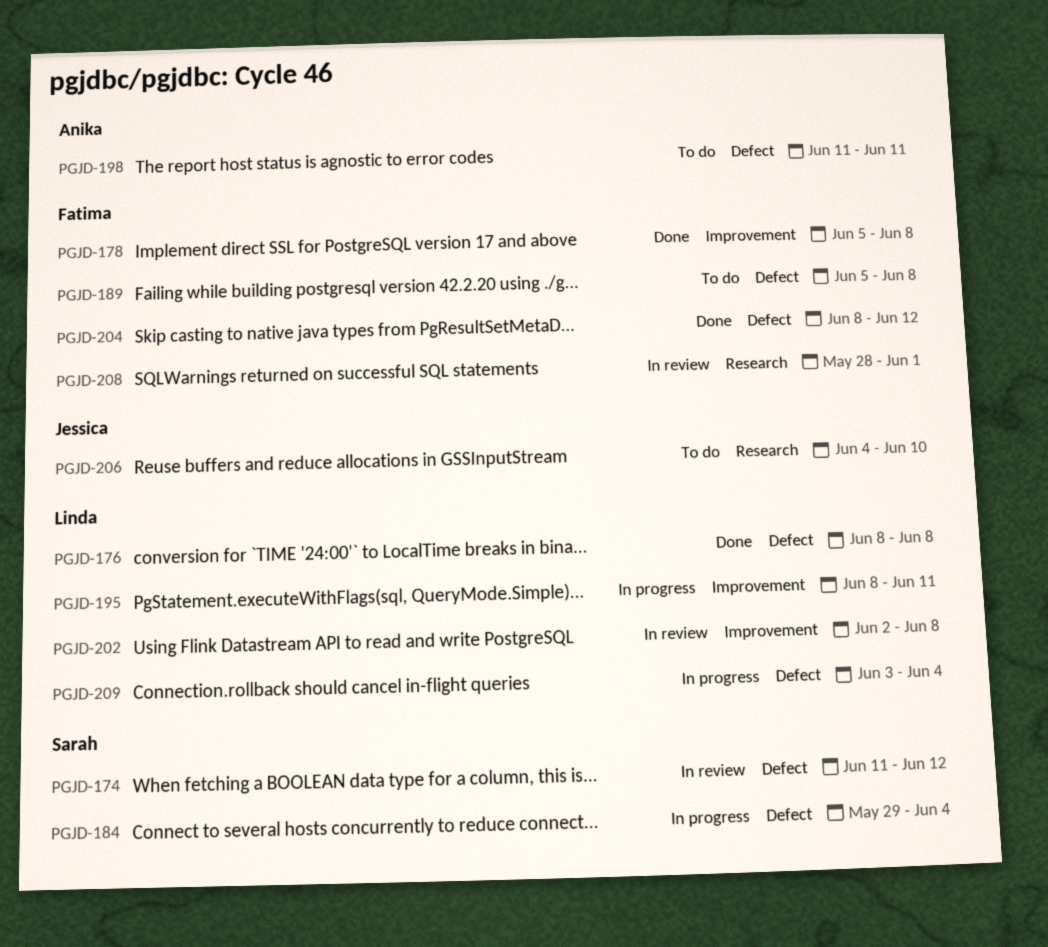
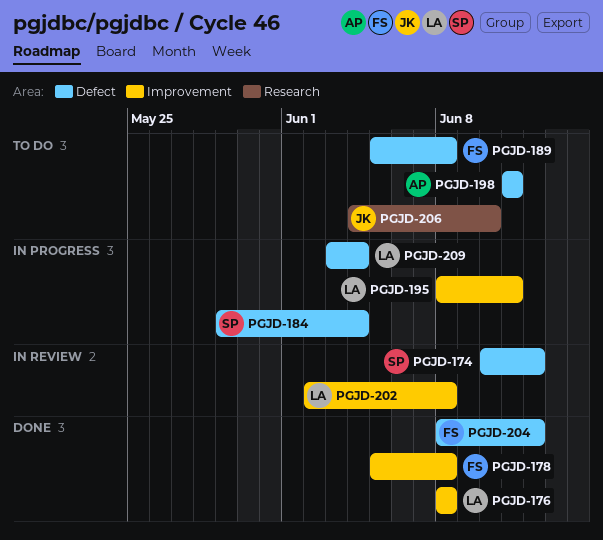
PGJD-174, start: Jun 11 -> Jun 10
PGJD-176, label: Defect -> Improvement
PGJD-208: present -> none

